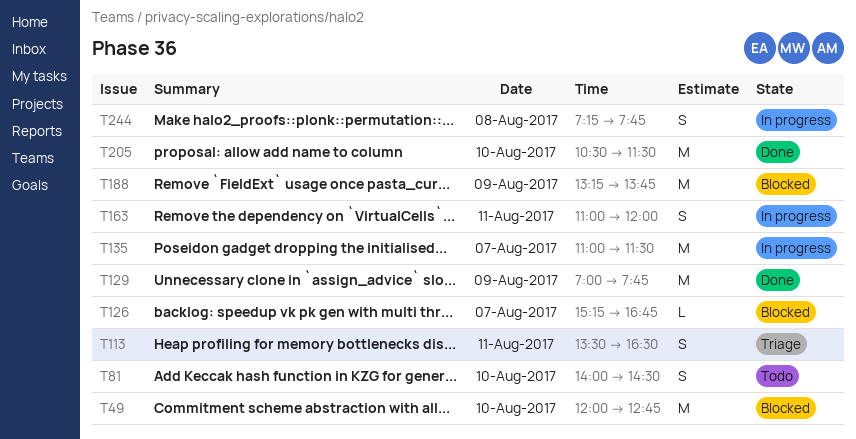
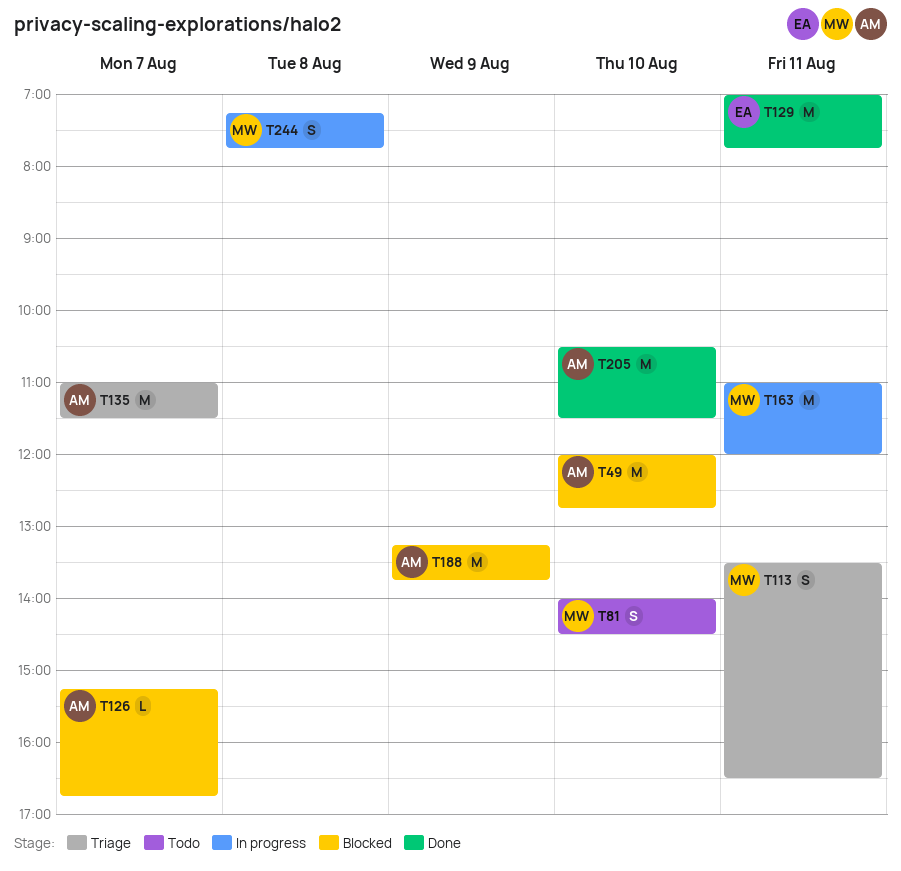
T129, day: Aug 9 -> Aug 11
T135, status: In progress -> Triage
T163, estimate: S -> M

